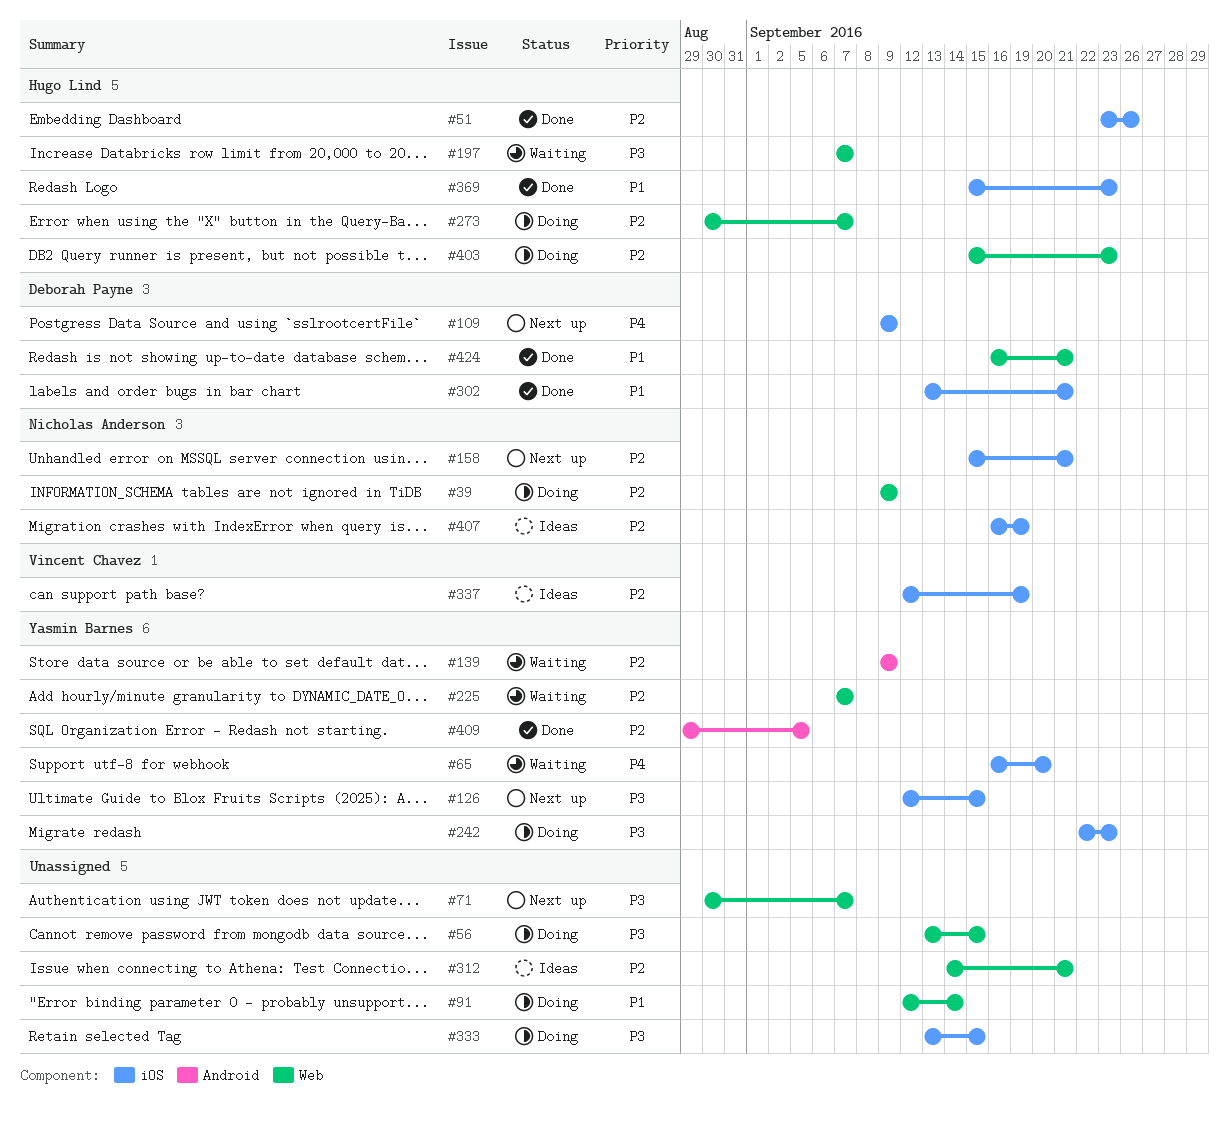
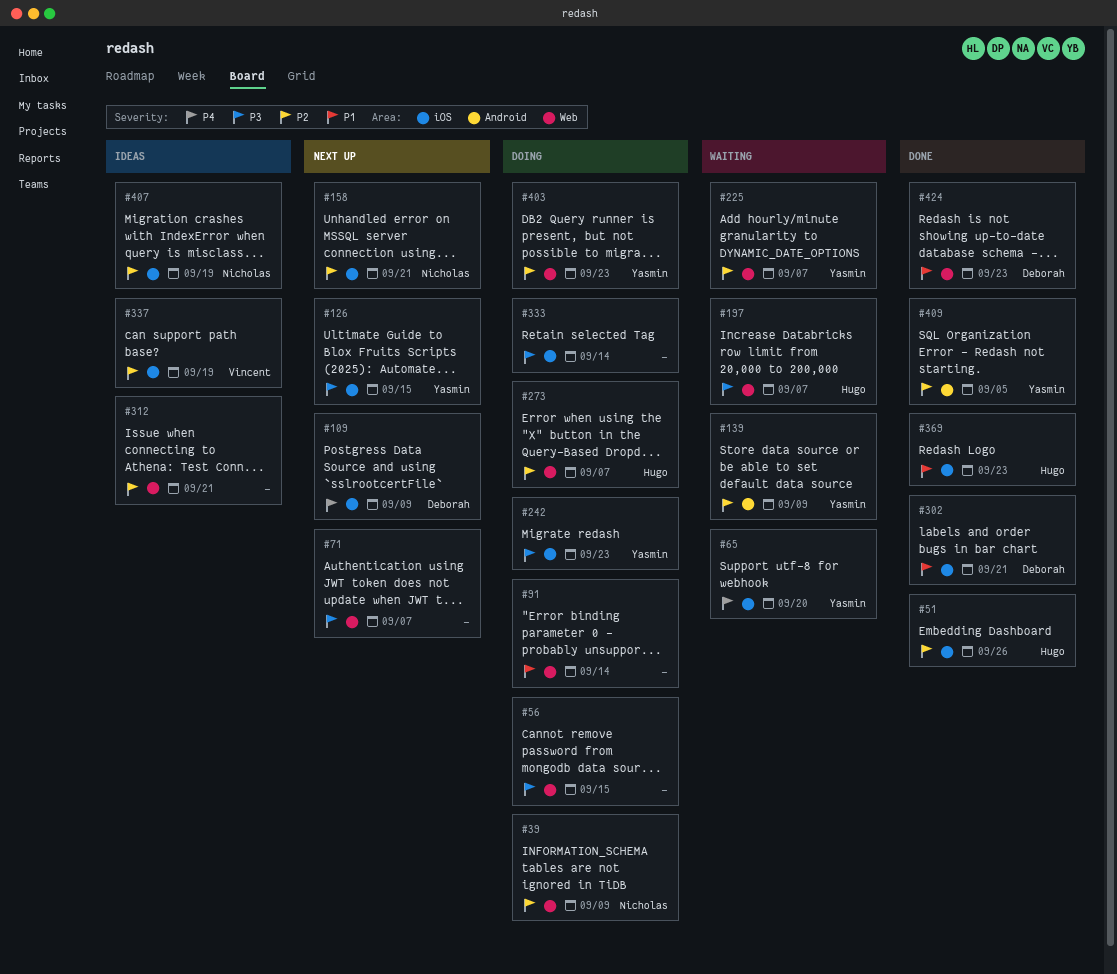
#333, due: Sep 15 -> Sep 14
#403, owner: Hugo Lind -> Yasmin Barnes
#424, due: Sep 21 -> Sep 23

